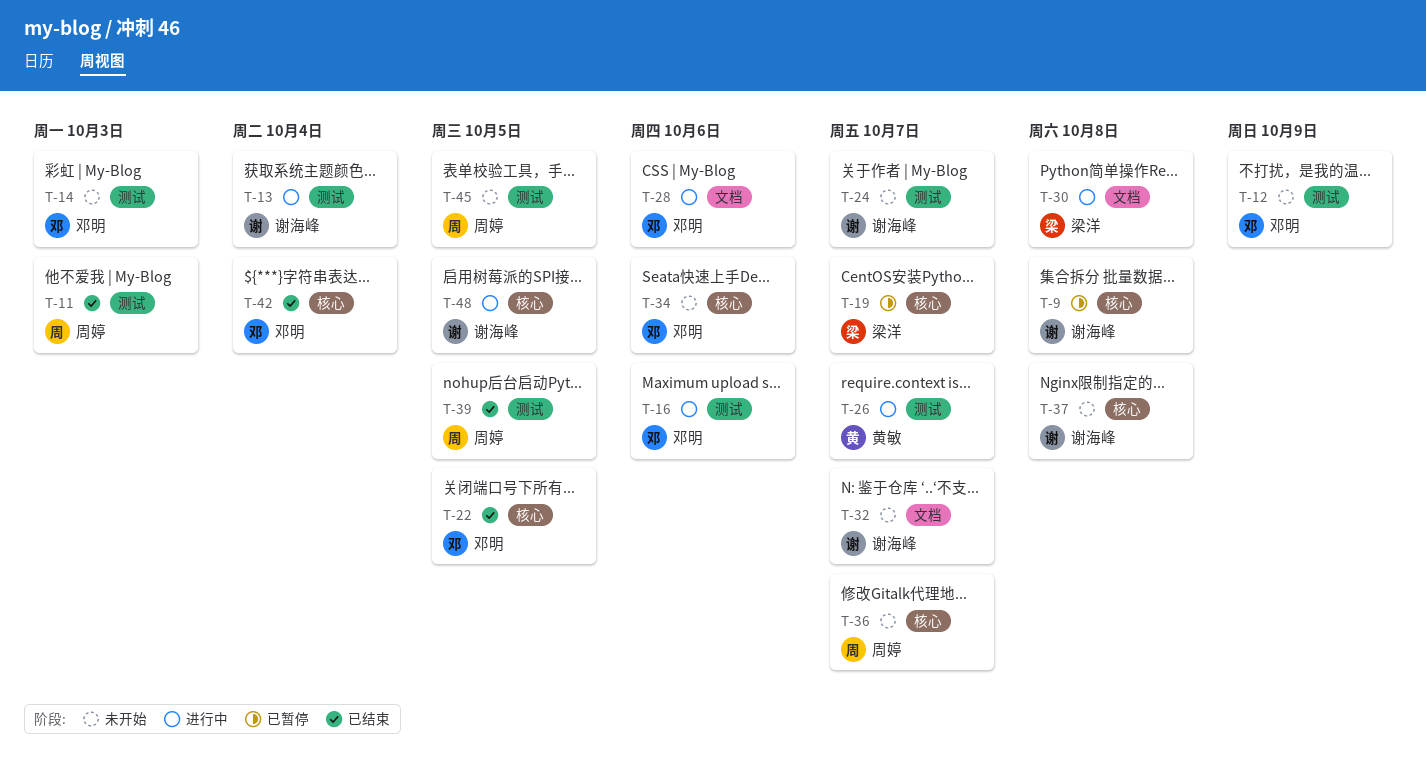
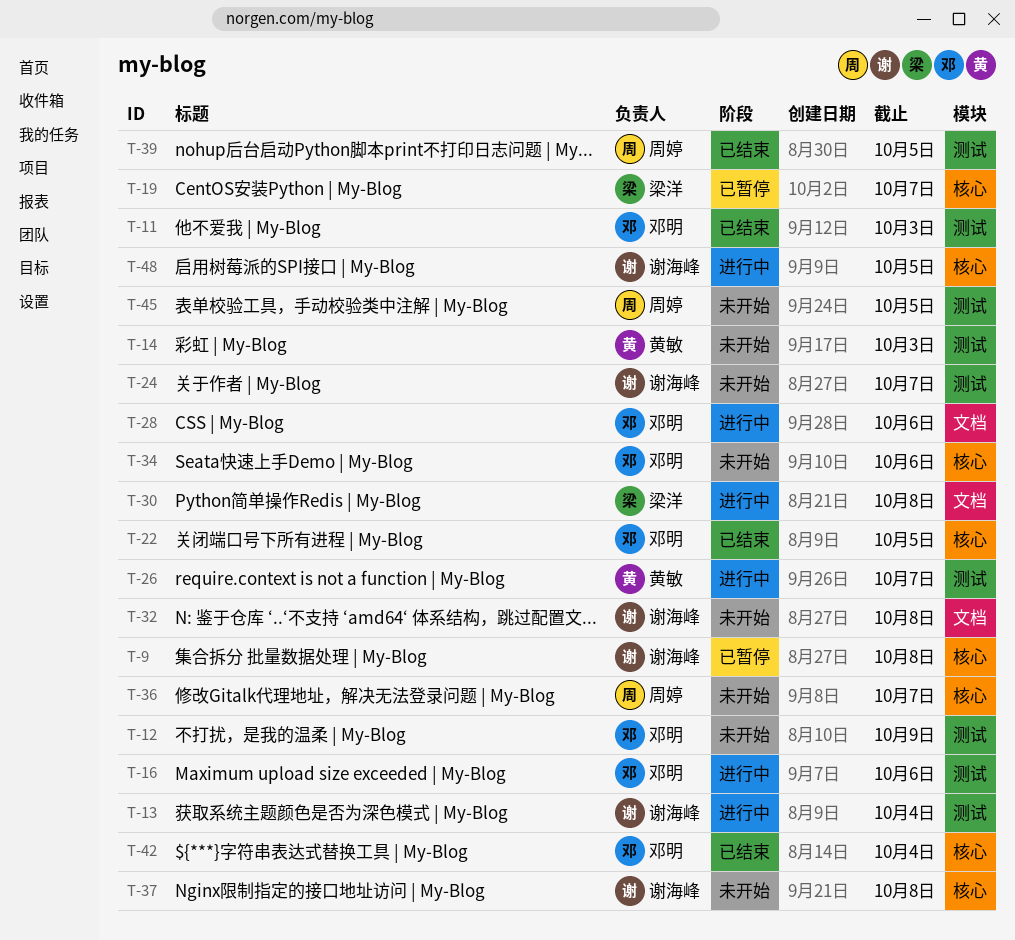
T-11, owner: 周婷 -> 邓明
T-14, owner: 邓明 -> 黄敏
T-32, due: Oct 7 -> Oct 8

